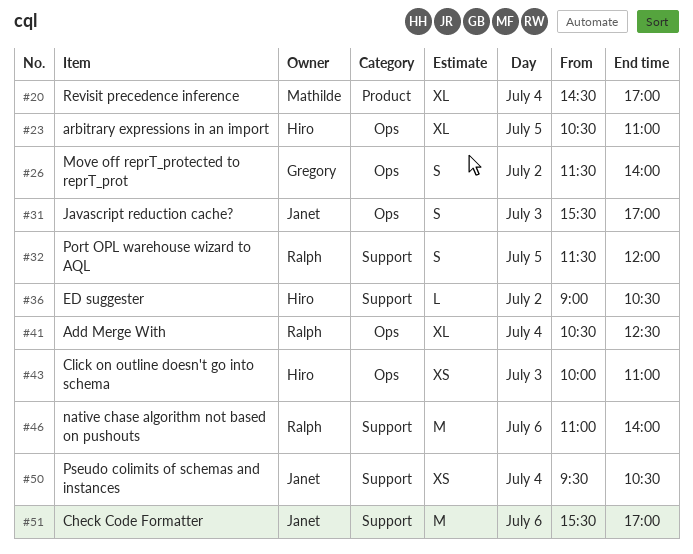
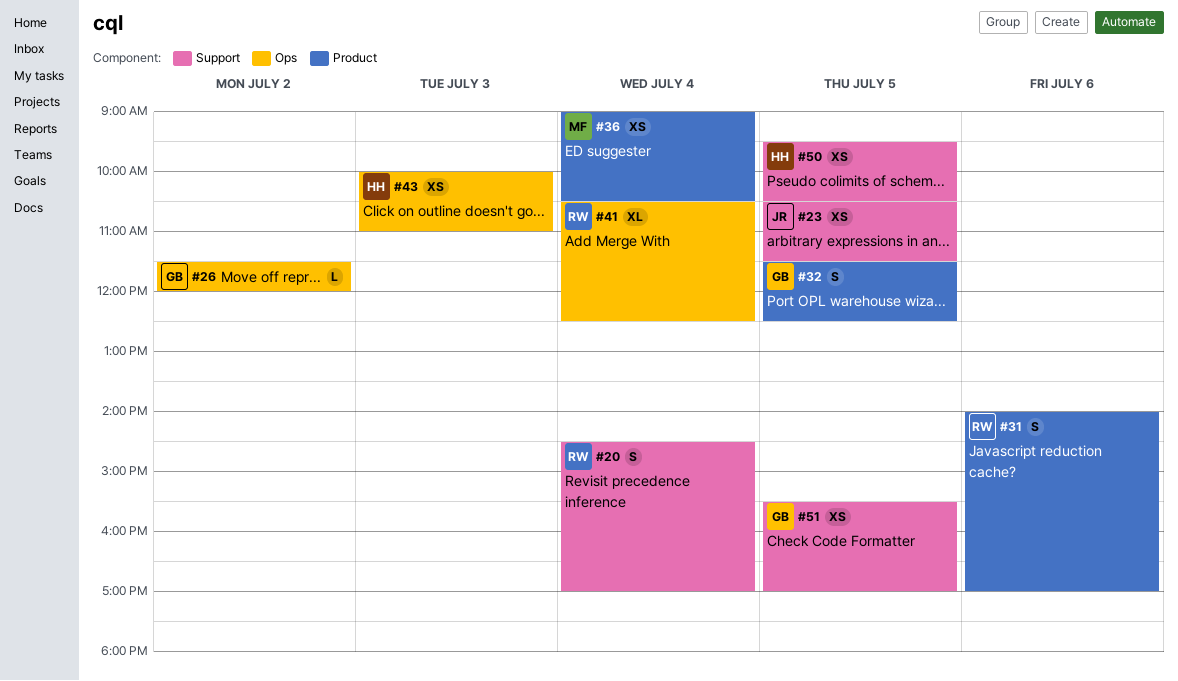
#20, owner: Mathilde -> Ralph
#20, label: Product -> Support
#20, estimate: XL -> S
#23, owner: Hiro -> Janet
#23, label: Ops -> Support
#23, estimate: XL -> XS
#23, ends: 11:00 -> 11:30
#26, estimate: S -> L
#26, ends: 14:00 -> 12:00
#31, owner: Janet -> Ralph
#31, label: Ops -> Product
#31, day: Jul 3 -> Jul 6
#31, begins: 15:30 -> 14:00
#32, owner: Ralph -> Gregory
#32, label: Support -> Product
#32, ends: 12:00 -> 12:30
#36, owner: Hiro -> Mathilde
#36, label: Support -> Product
#36, estimate: L -> XS
#36, day: Jul 2 -> Jul 4
#46: present -> none
#50, owner: Janet -> Hiro
#50, day: Jul 4 -> Jul 5
#51, owner: Janet -> Gregory
#51, estimate: M -> XS
#51, day: Jul 6 -> Jul 5

